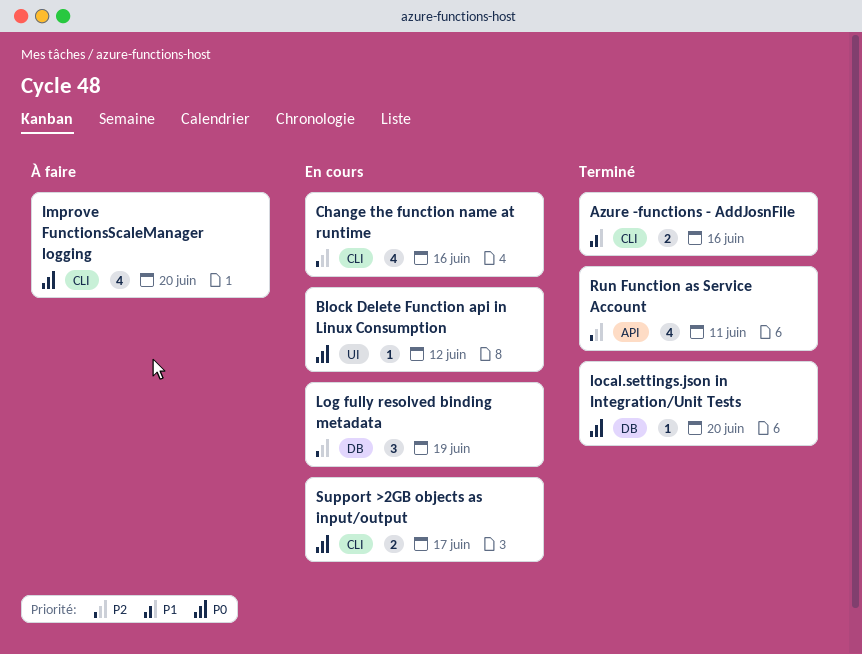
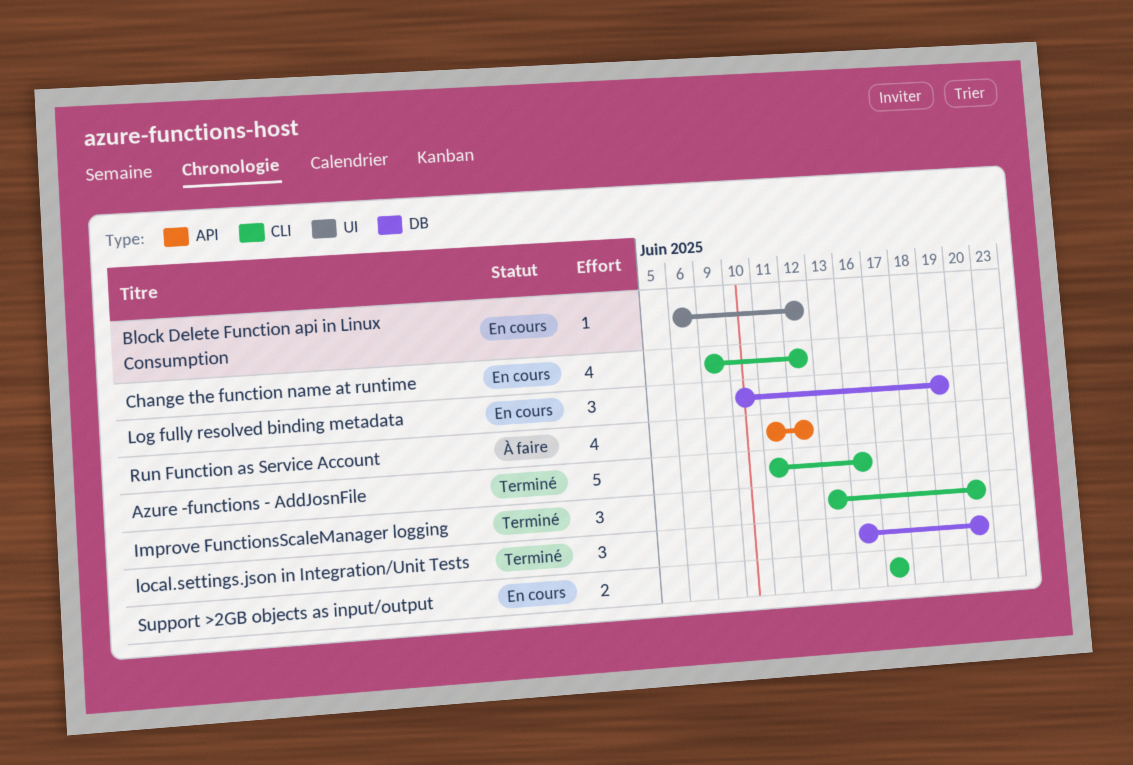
Azure -functions - AddJosnFile, estimate: 2 -> 5
Change the function name at runtime, due: Jun 16 -> Jun 12
Improve FunctionsScaleManager logging, status: À faire -> Terminé
Improve FunctionsScaleManager logging, estimate: 4 -> 3
local.settings.json in Integration/Unit Tests, estimate: 1 -> 3
Run Function as Service Account, status: Terminé -> À faire
Run Function as Service Account, due: Jun 11 -> Jun 12

